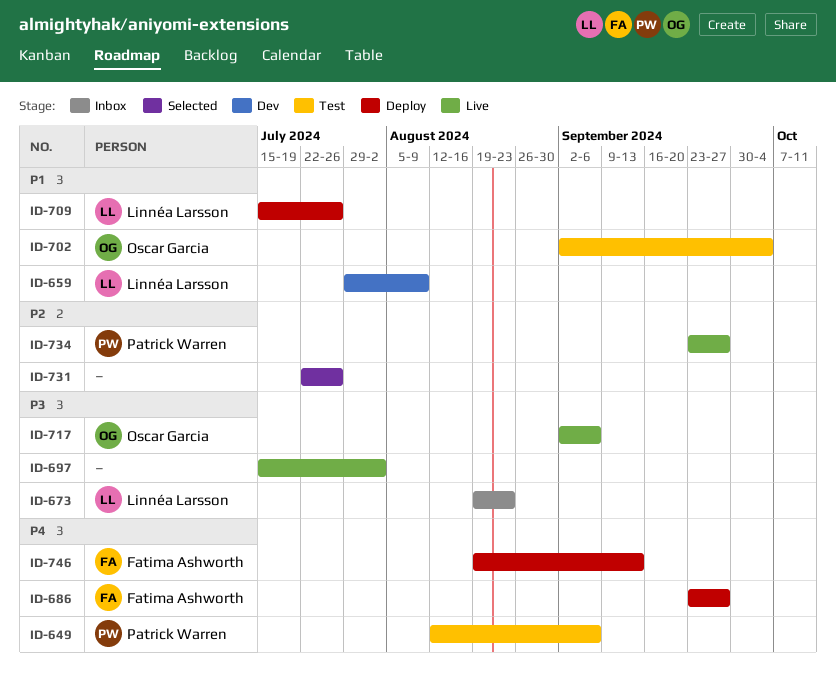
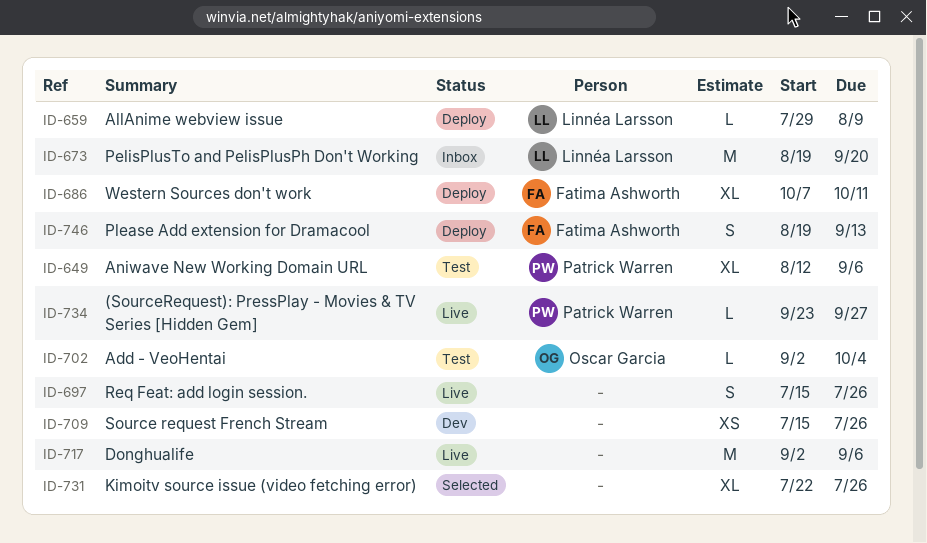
ID-659, status: Dev -> Deploy
ID-673, due: Aug 23 -> Sep 20
ID-686, start: Sep 23 -> Oct 7
ID-686, due: Sep 27 -> Oct 11
ID-697, due: Aug 2 -> Jul 26
ID-709, status: Deploy -> Dev
ID-709, owner: Linnéa Larsson -> none
ID-717, owner: Oscar Garcia -> none

